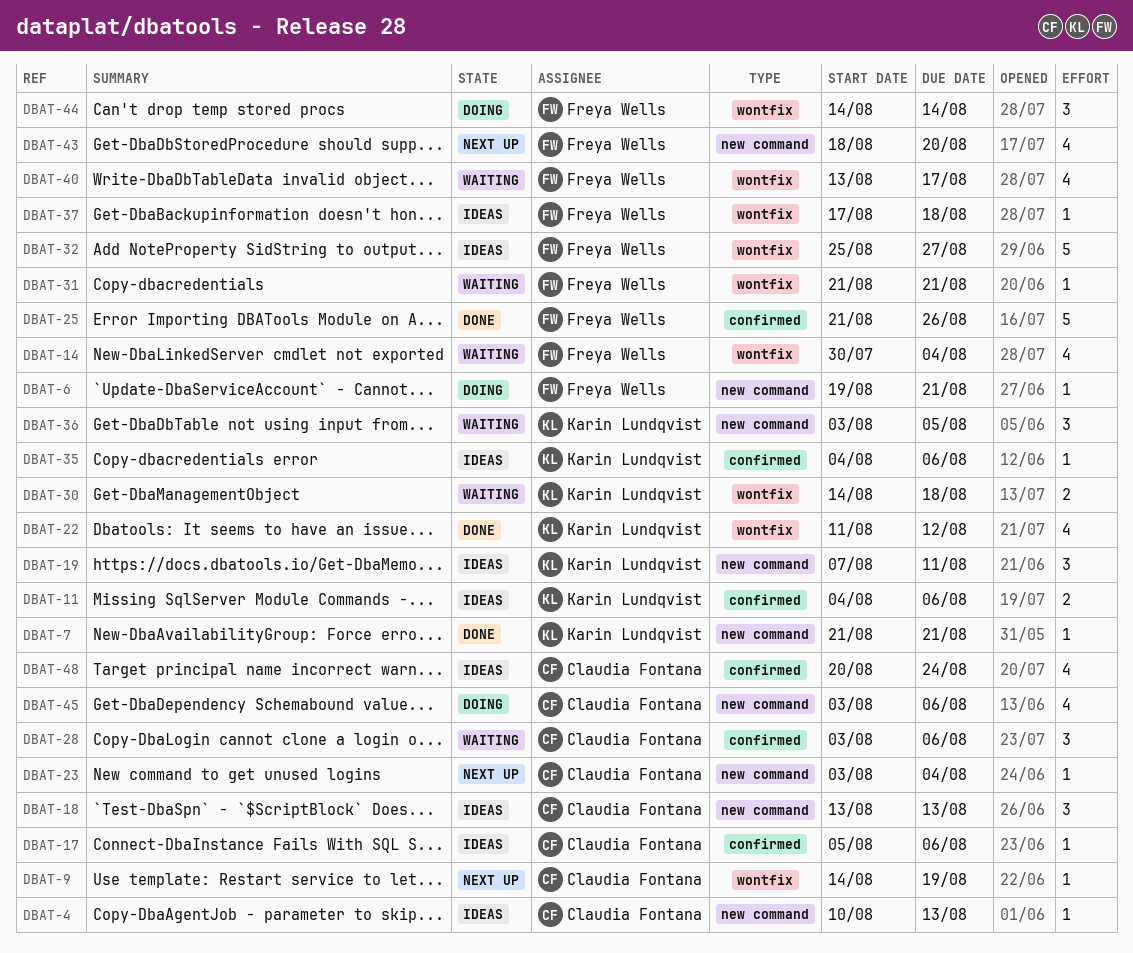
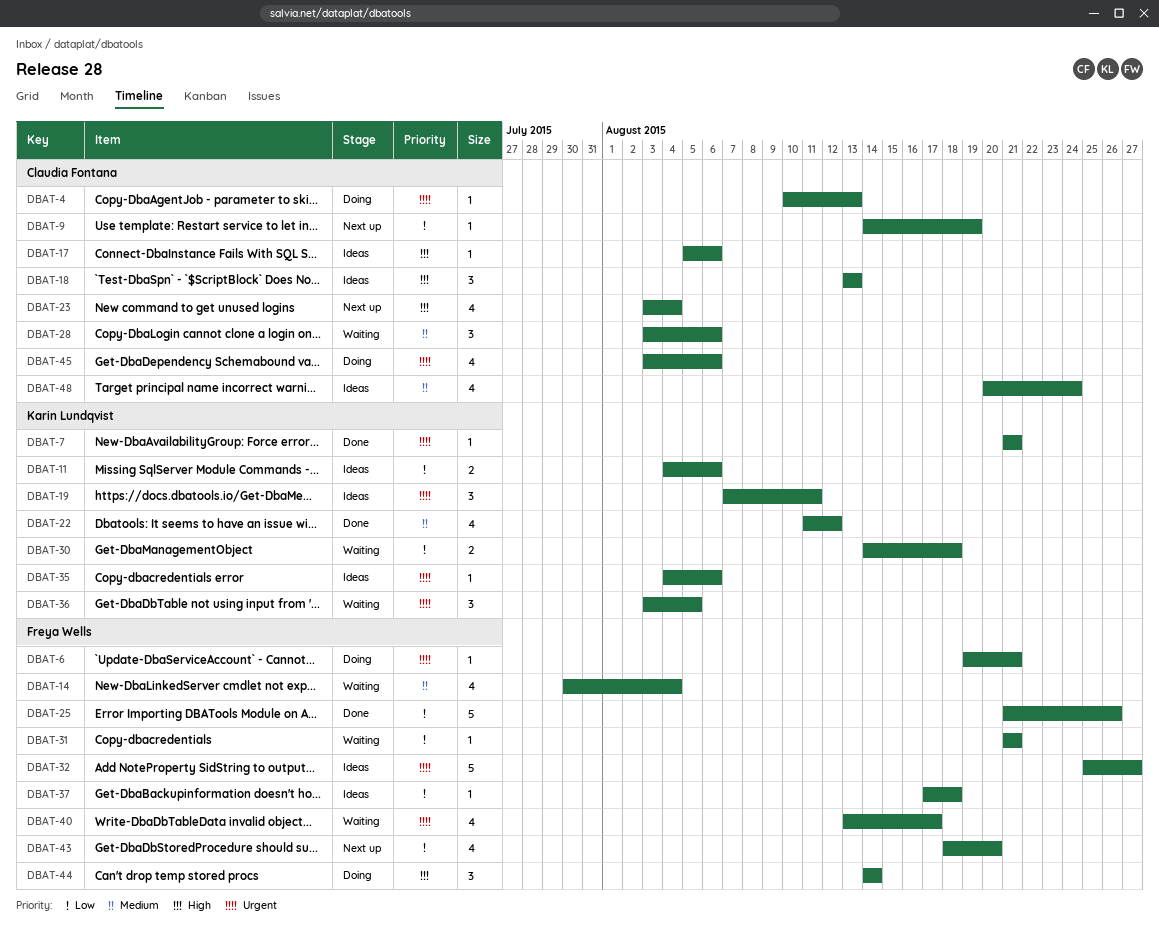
DBAT-4, status: Ideas -> Doing
DBAT-23, estimate: 1 -> 4

